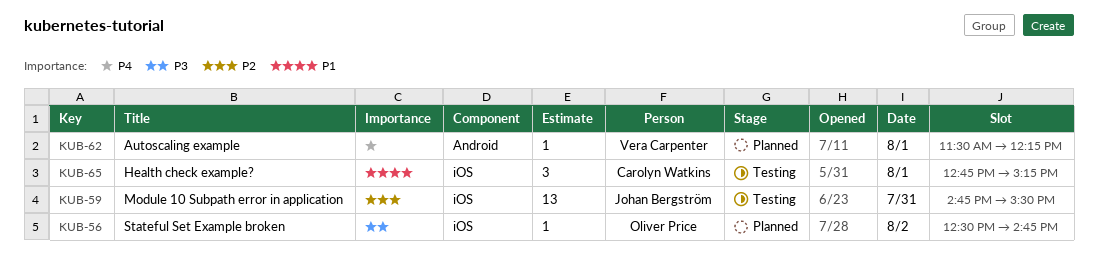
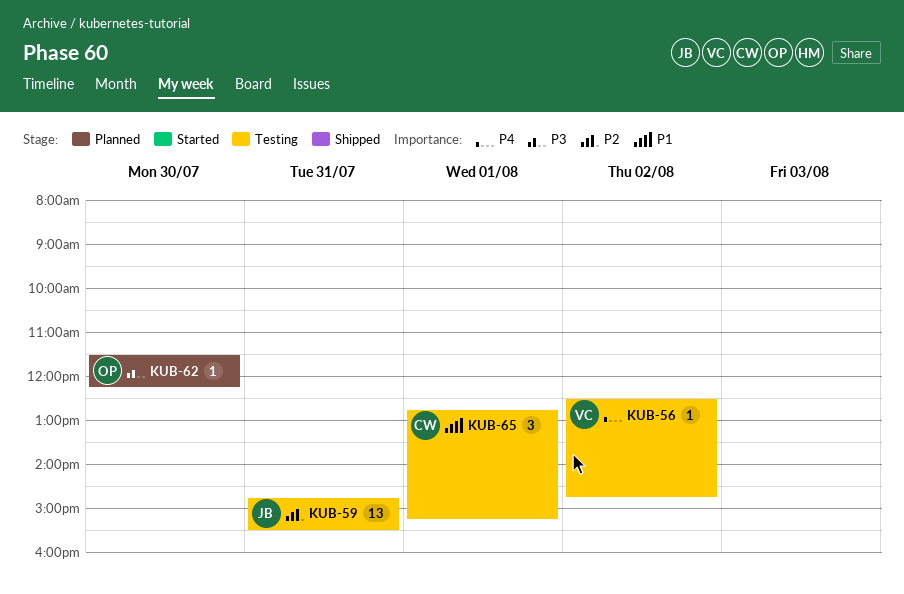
KUB-56, status: Planned -> Testing
KUB-56, owner: Oliver Price -> Vera Carpenter
KUB-56, priority: P3 -> P4
KUB-62, owner: Vera Carpenter -> Oliver Price
KUB-62, priority: P4 -> P3
KUB-62, day: Aug 1 -> Jul 30

